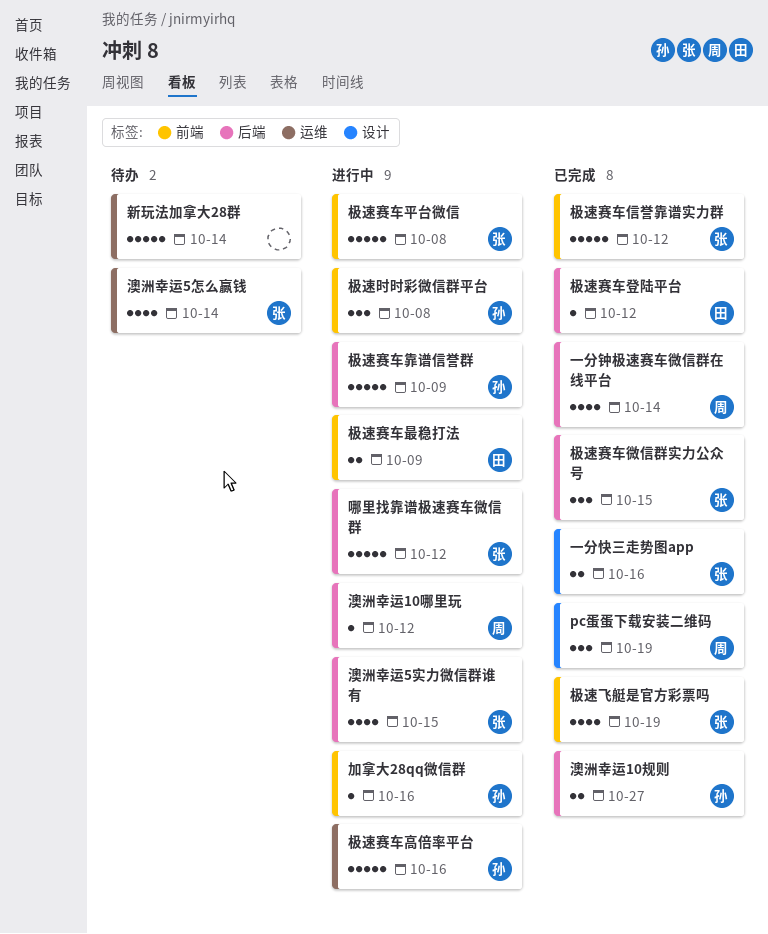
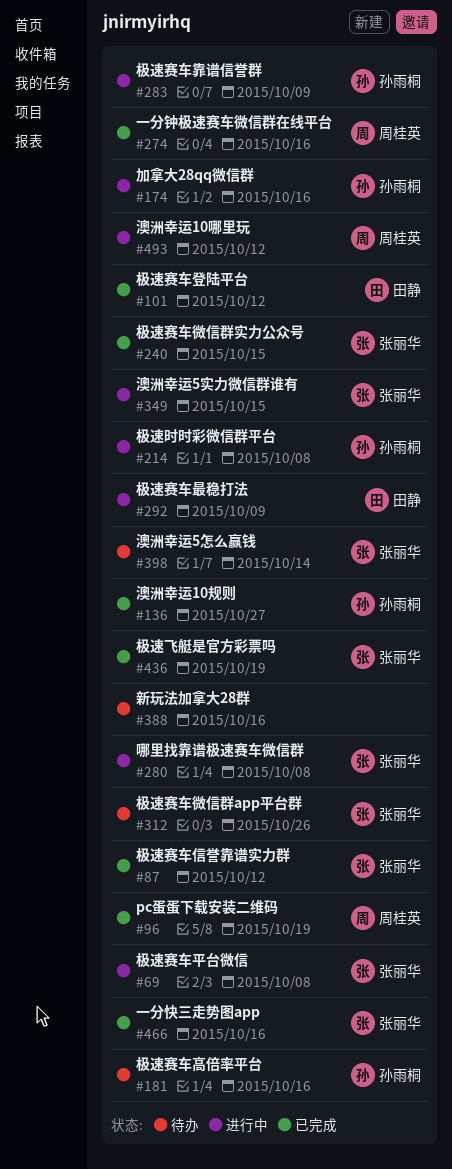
一分钟极速赛车微信群在线平台, due: Oct 14 -> Oct 16
哪里找靠谱极速赛车微信群, due: Oct 12 -> Oct 8
新玩法加拿大28群, due: Oct 14 -> Oct 16
极速赛车微信群app平台群: none -> present
极速赛车高倍率平台, status: 进行中 -> 待办

